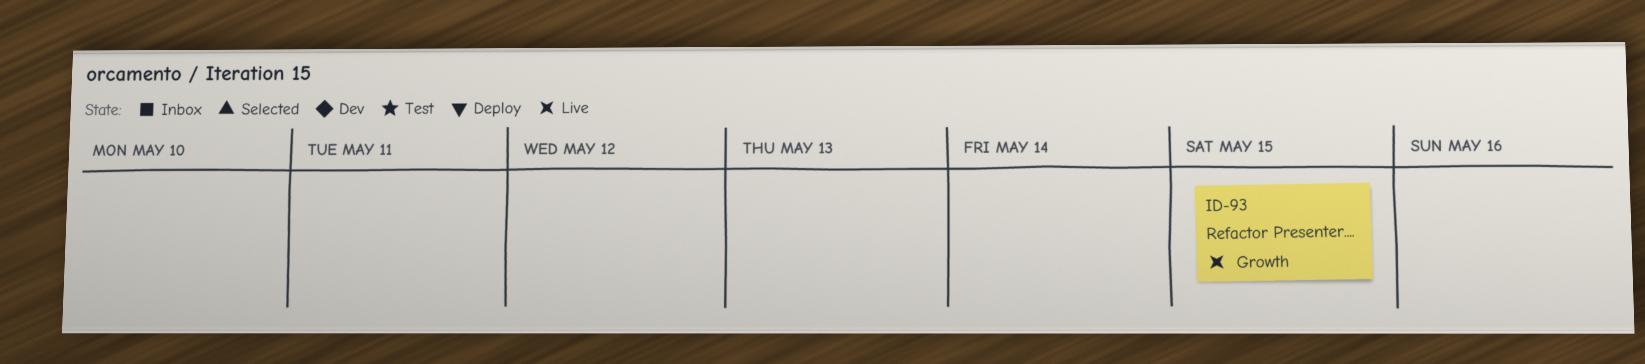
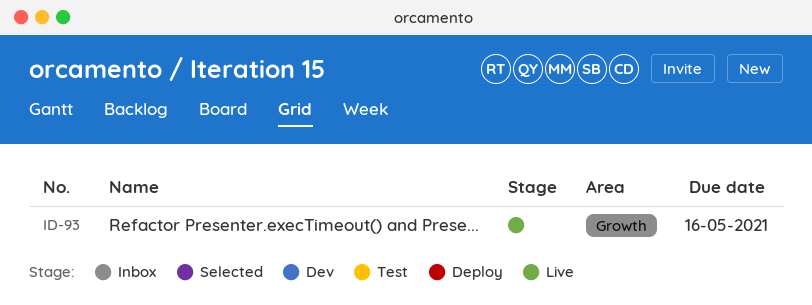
ID-93, due: May 15 -> May 16

